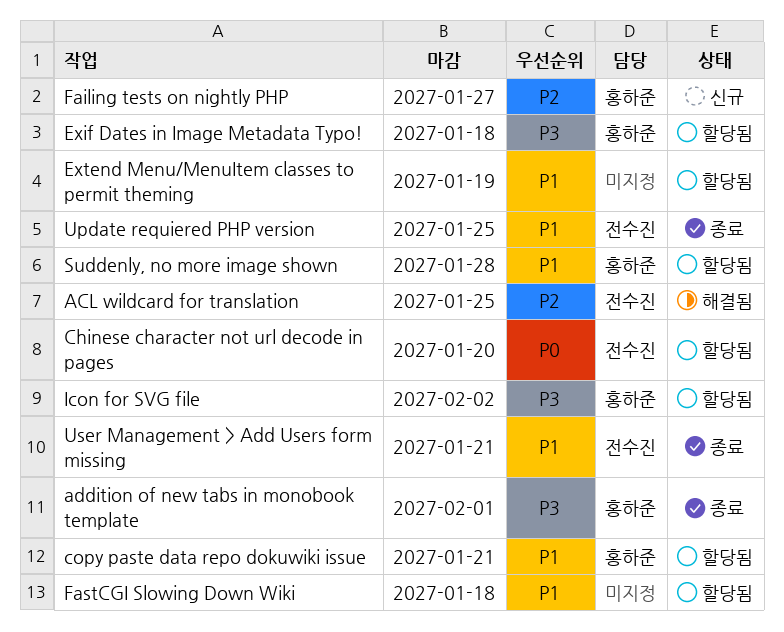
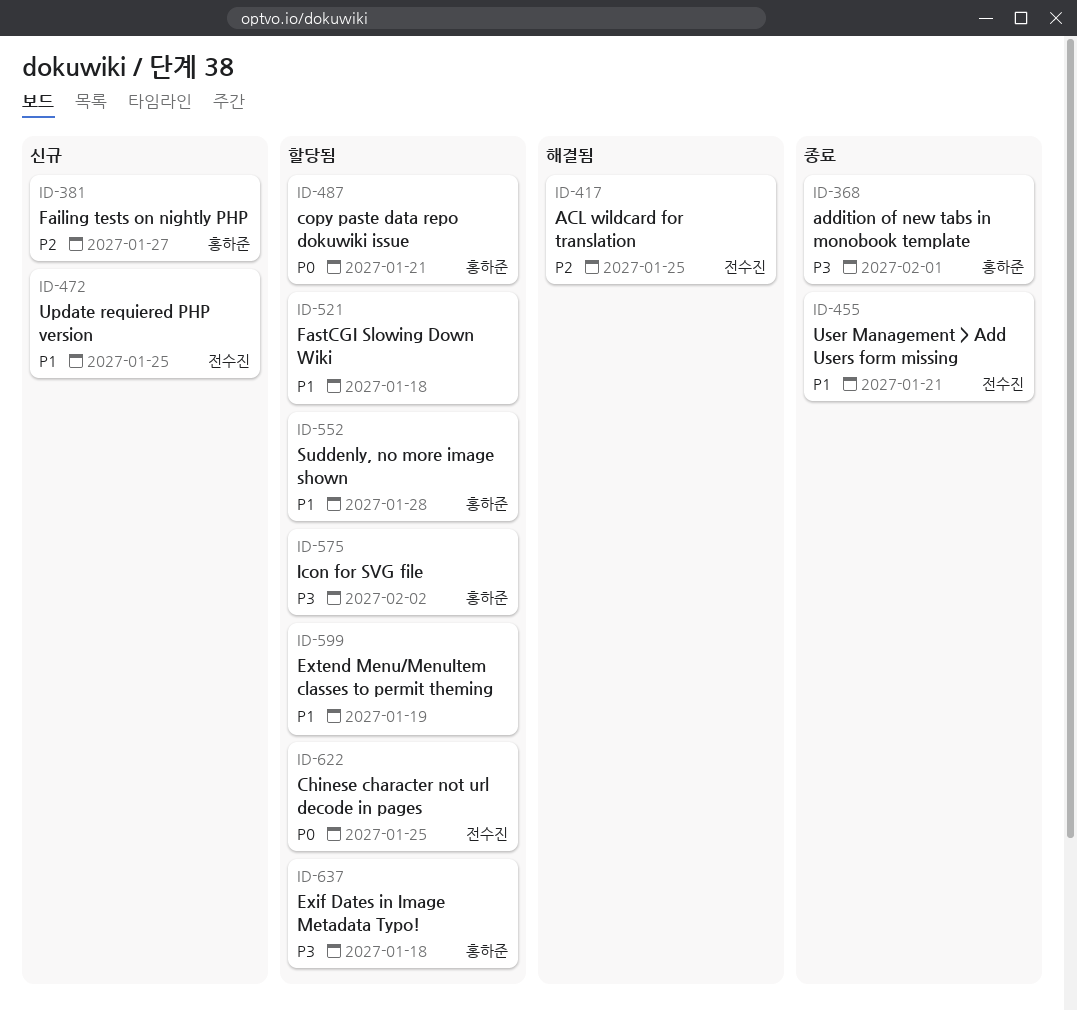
Chinese character not url decode in pages, due: Jan 20 -> Jan 25
copy paste data repo dokuwiki issue, priority: P1 -> P0
Update requiered PHP version, status: 종료 -> 신규

